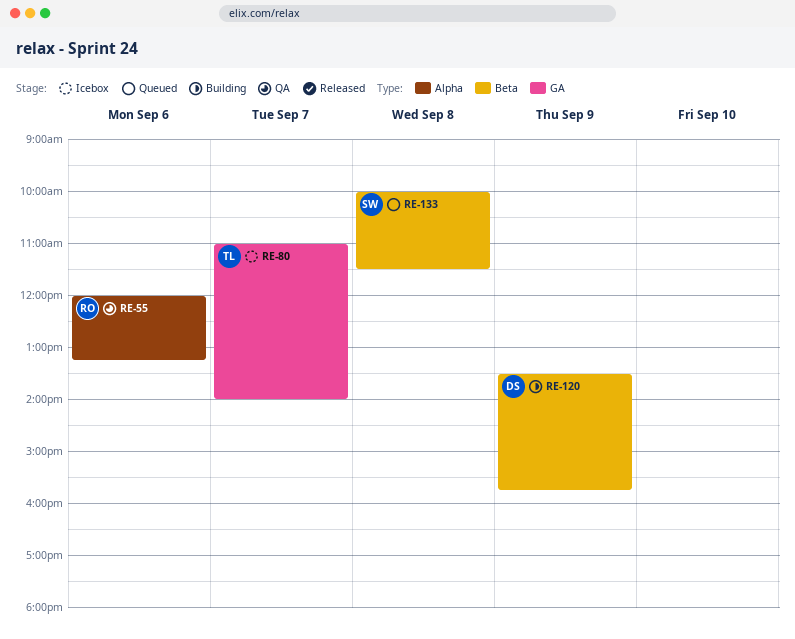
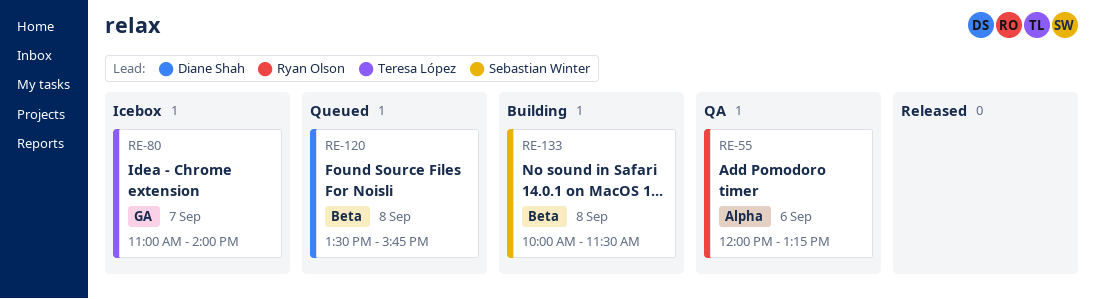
RE-120, status: Building -> Queued
RE-120, day: Sep 9 -> Sep 8
RE-133, status: Queued -> Building

